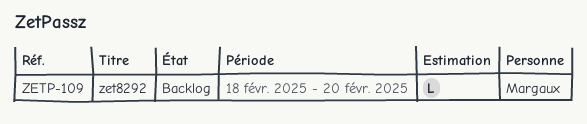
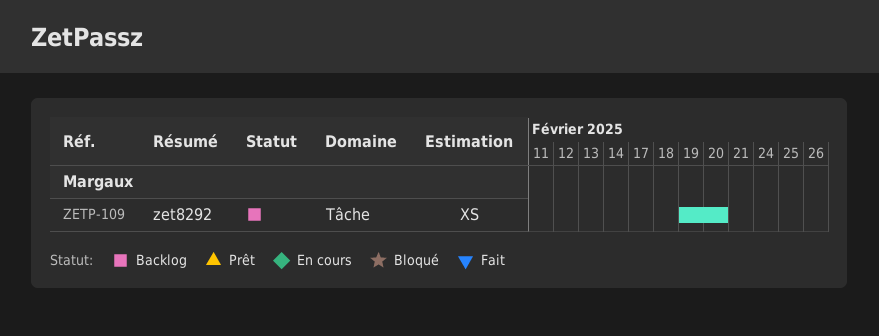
ZETP-109, estimate: L -> XS
ZETP-109, start: Feb 18 -> Feb 19

